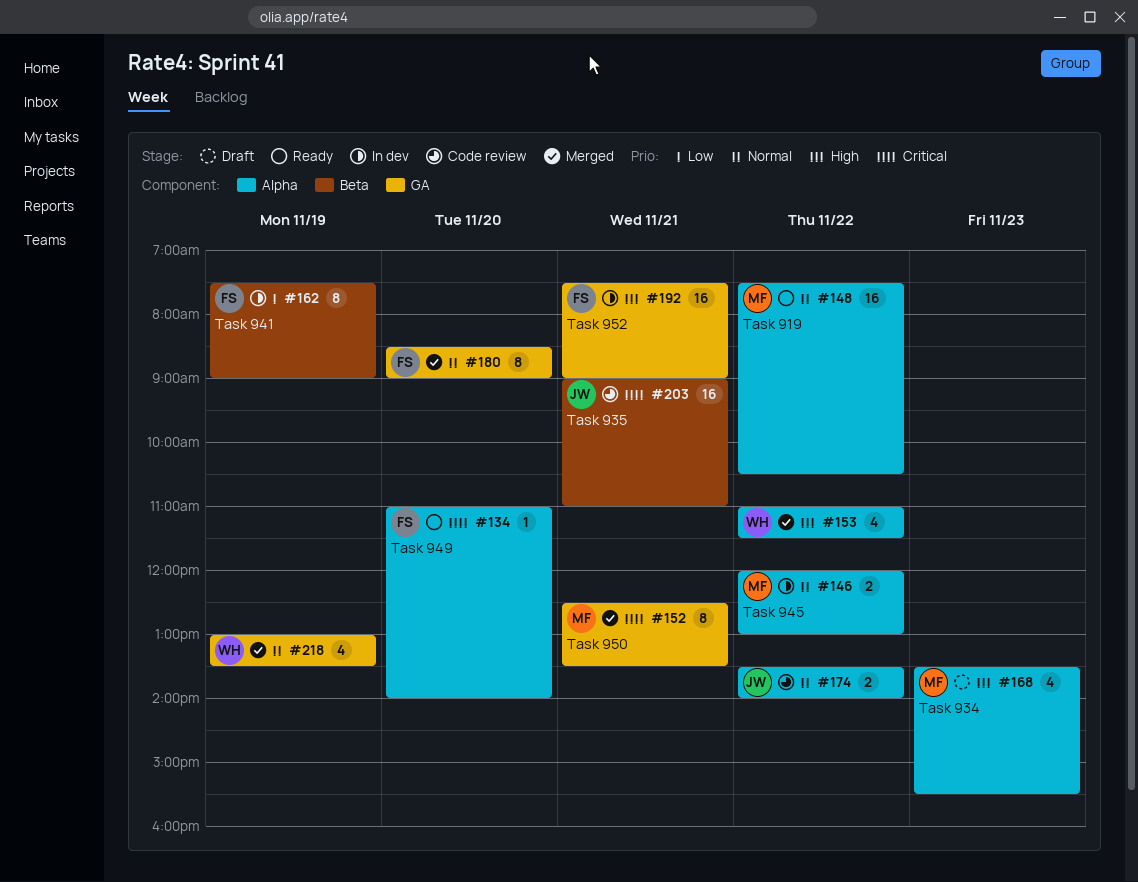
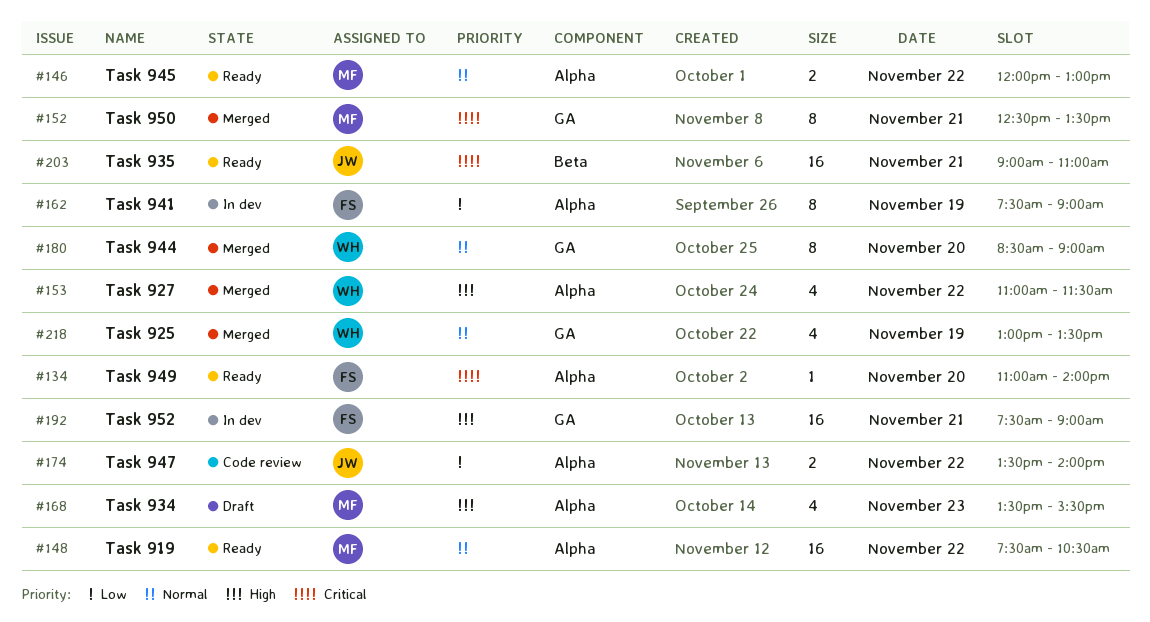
#146, status: In dev -> Ready
#162, label: Beta -> Alpha
#174, priority: Normal -> Low
#180, owner: FS -> WH
#203, status: Code review -> Ready

